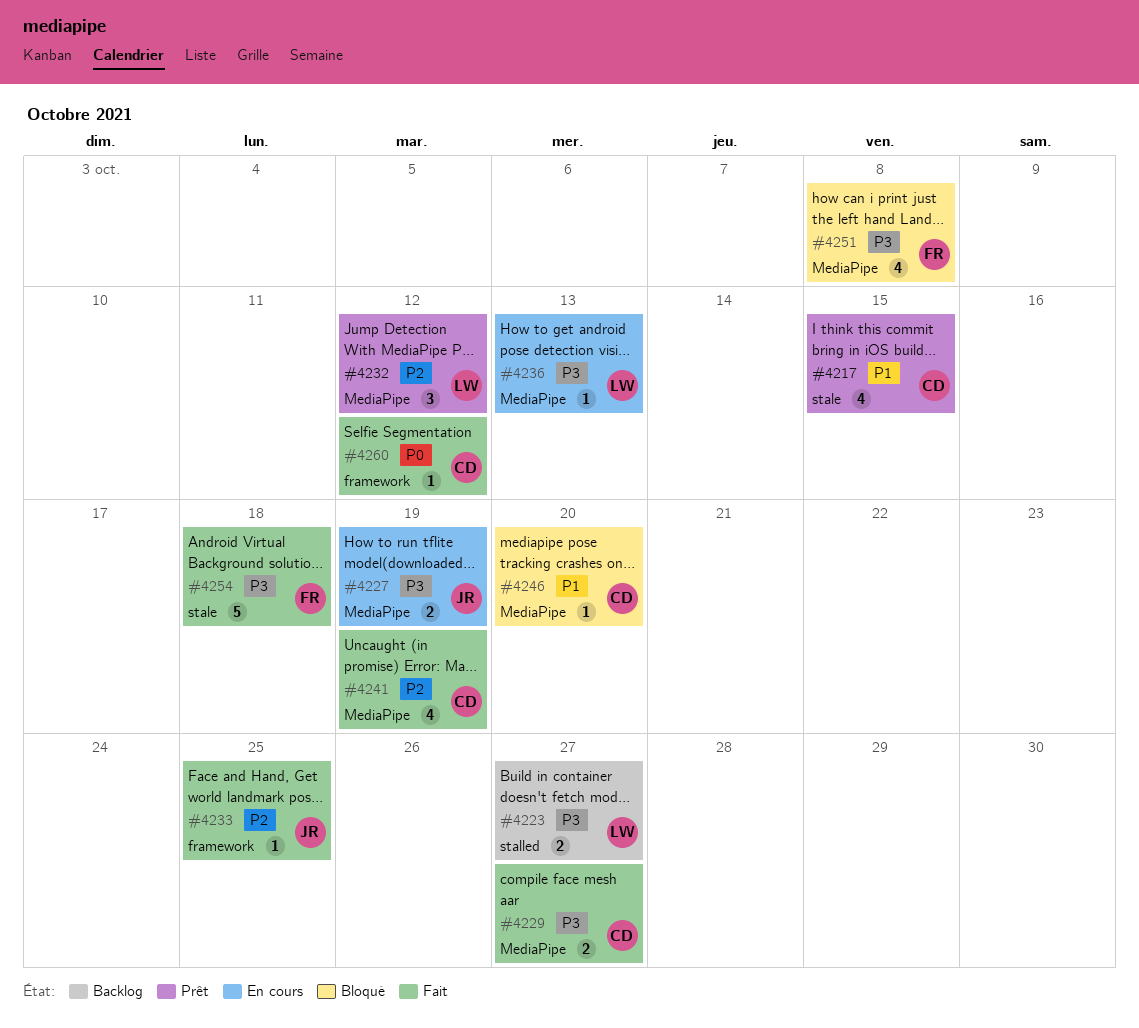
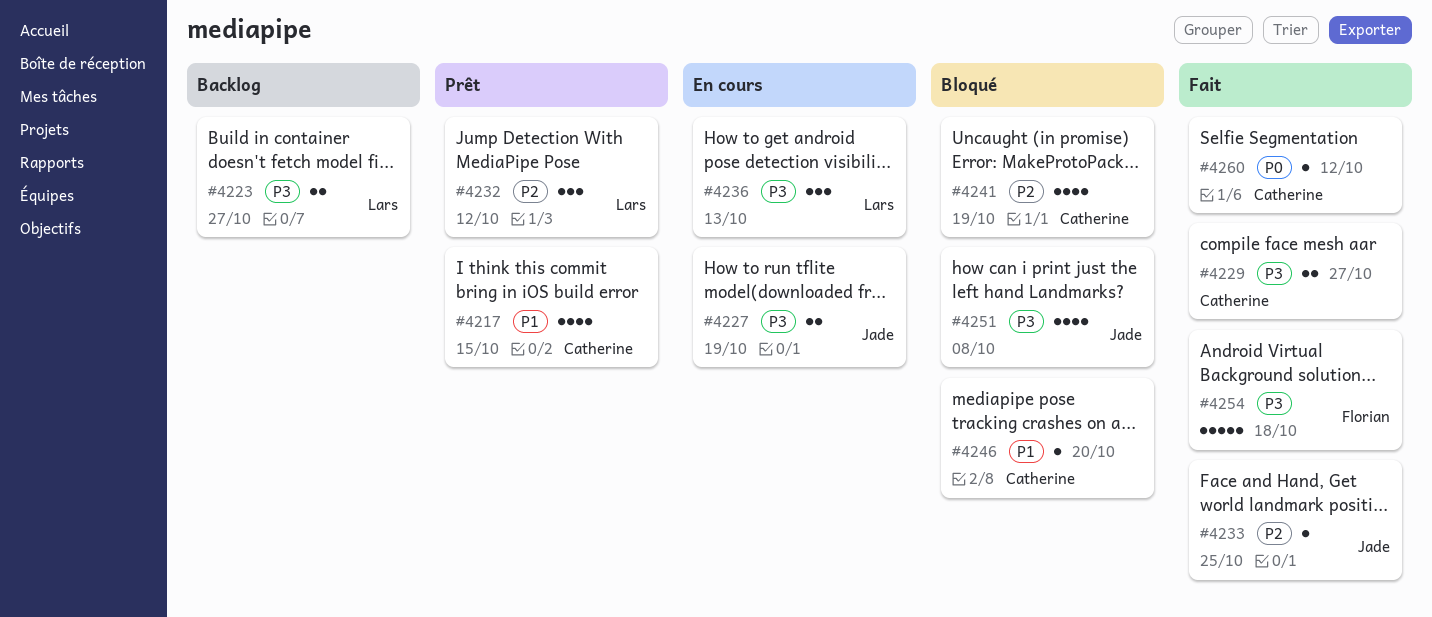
#4236, estimate: 1 -> 3
#4241, status: Fait -> Bloqué
#4251, owner: Florian -> Jade

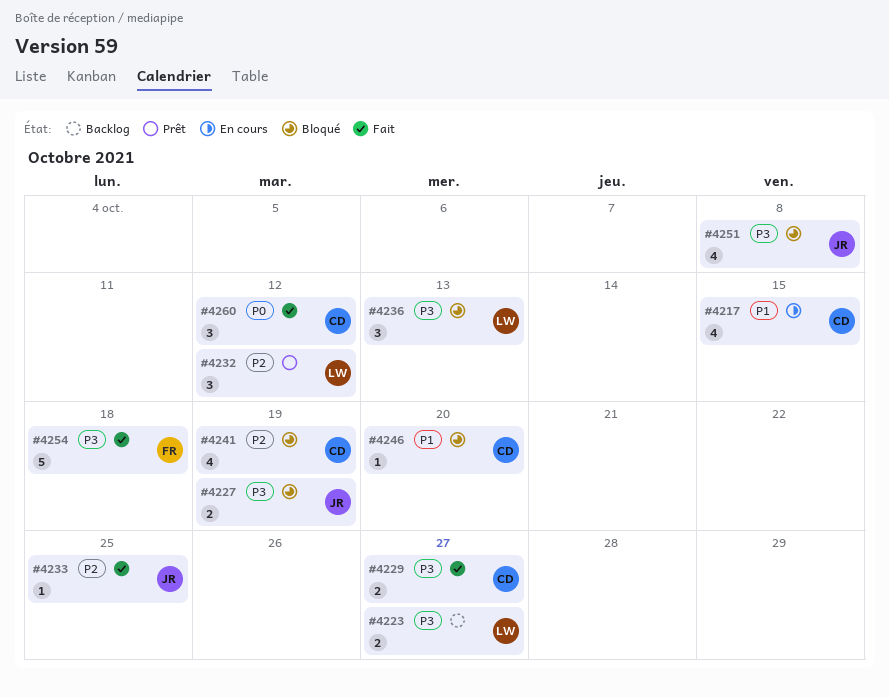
#4217, status: Prêt -> En cours
#4227, status: En cours -> Bloqué
#4236, status: En cours -> Bloqué
#4260, estimate: 1 -> 3

